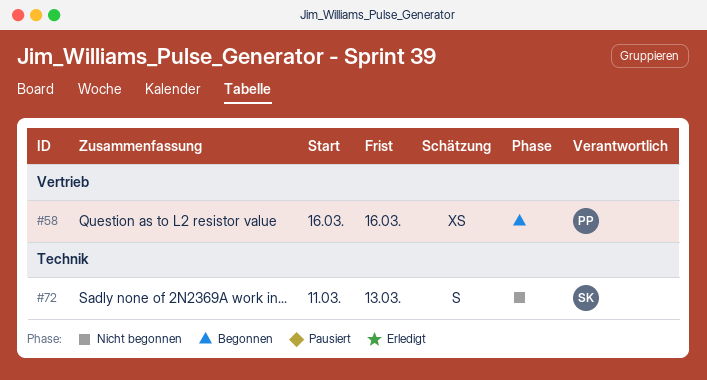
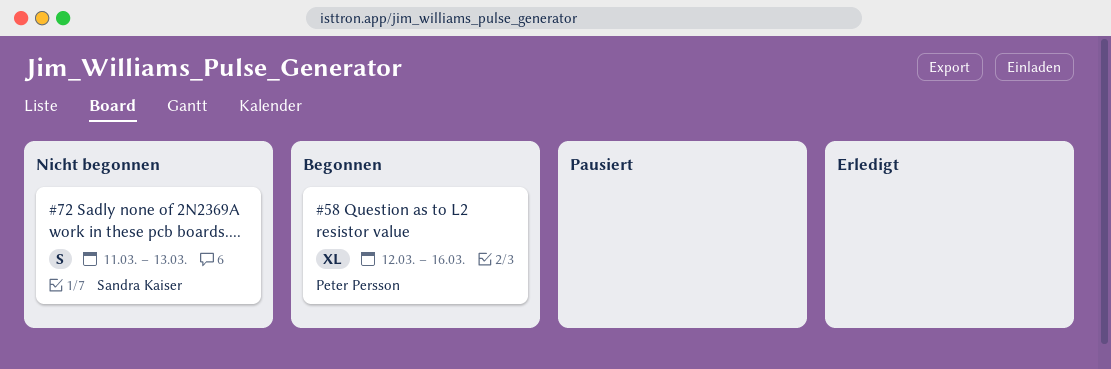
#58, estimate: XS -> XL
#58, start: Mar 16 -> Mar 12

